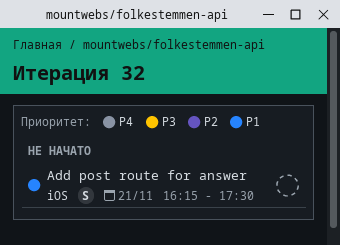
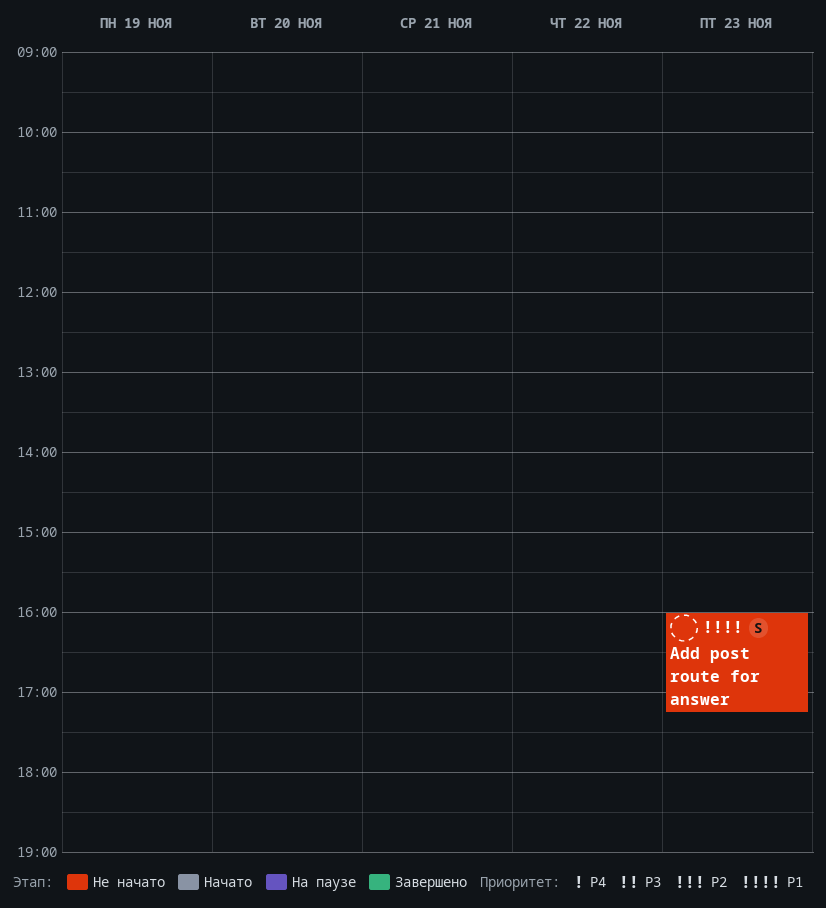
Add post route for answer, day: Nov 21 -> Nov 23
Add post route for answer, begins: 16:15 -> 16:00
Add post route for answer, ends: 17:30 -> 17:15

